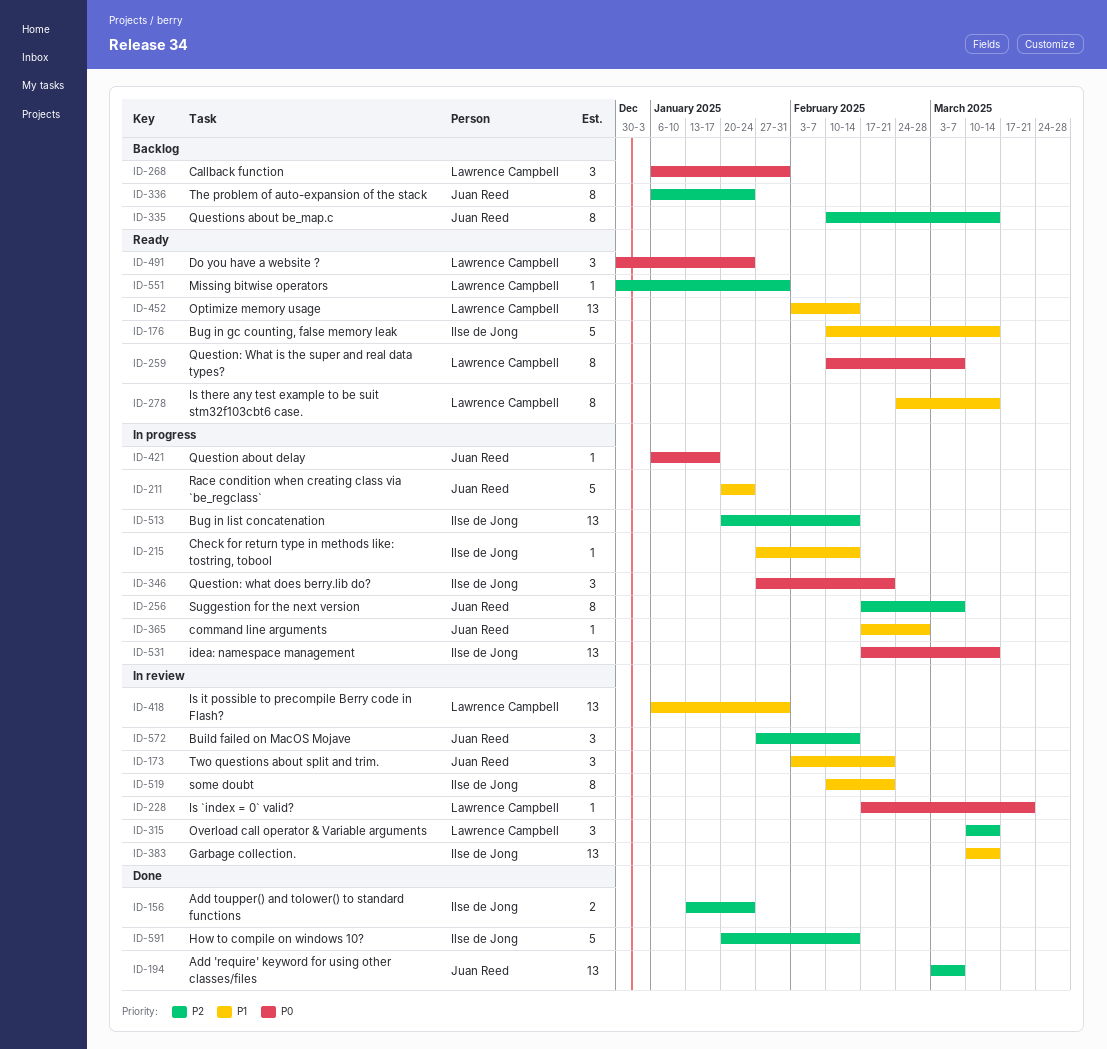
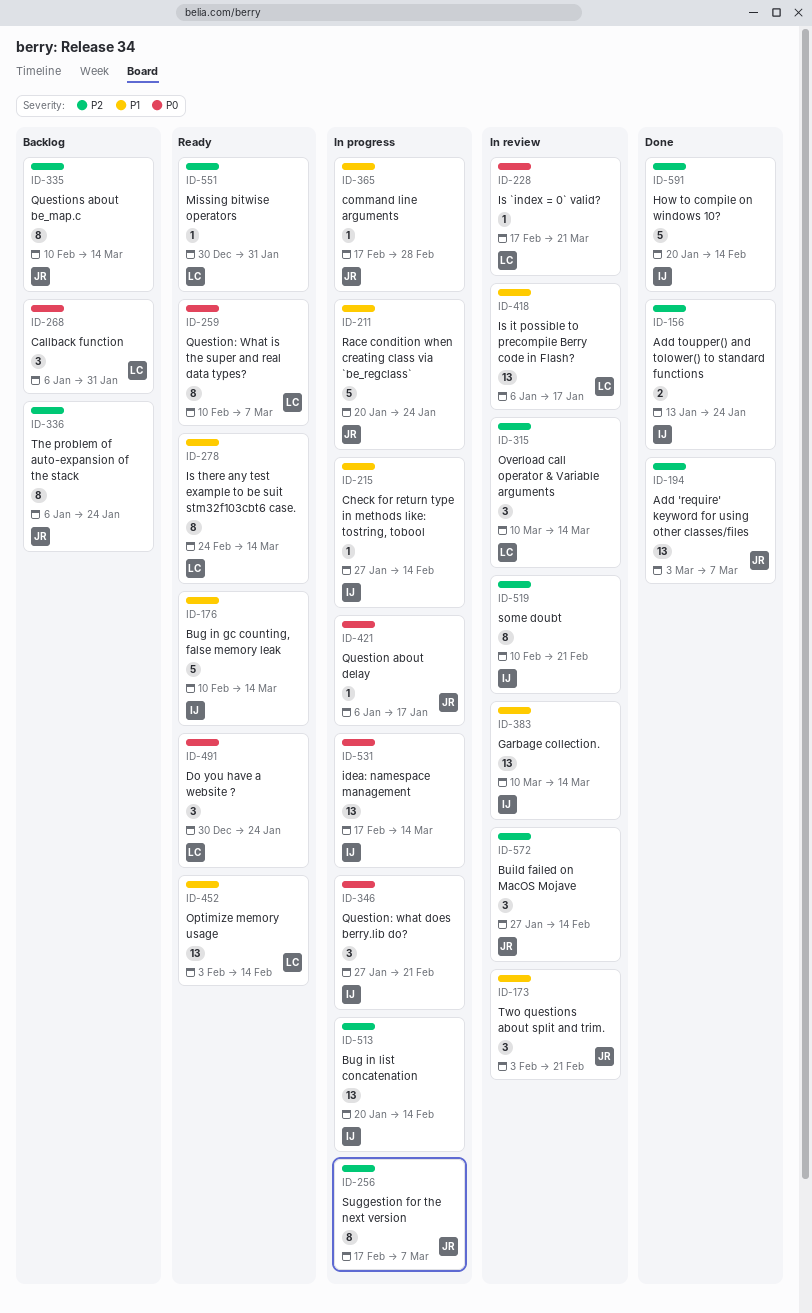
ID-418, due: Jan 31 -> Jan 17
ID-519, priority: P1 -> P2

